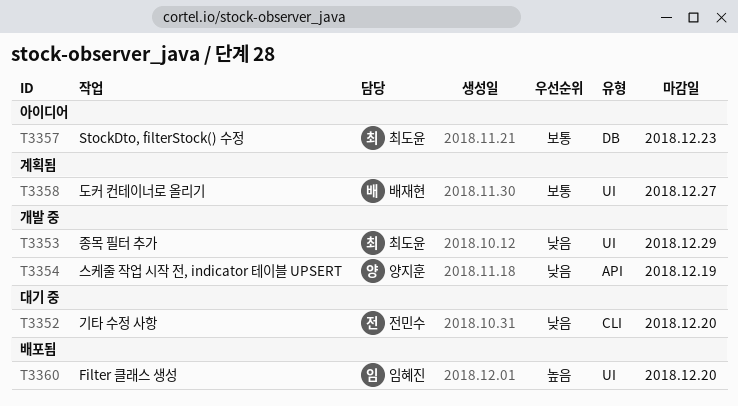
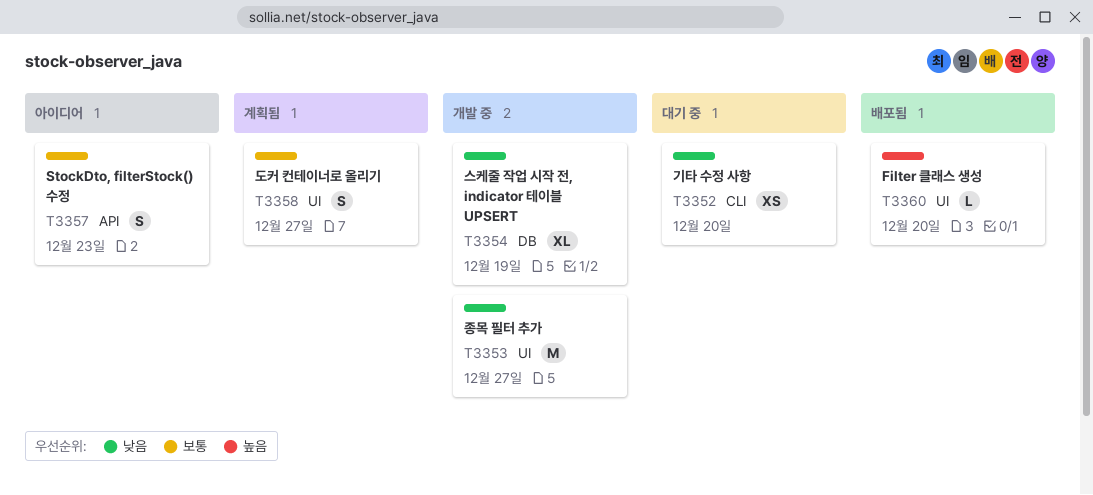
T3353, due: Dec 29 -> Dec 27
T3354, label: API -> DB
T3357, label: DB -> API

